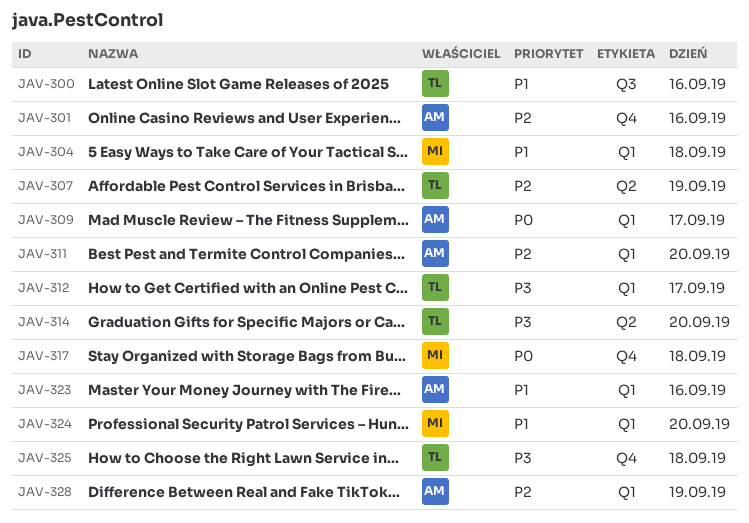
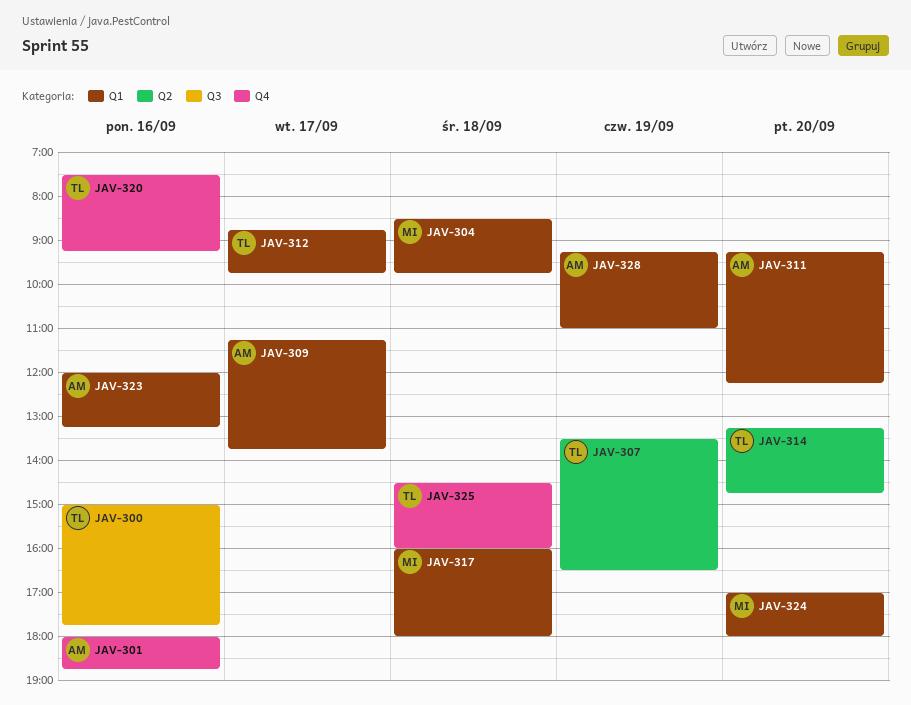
JAV-317, label: Q4 -> Q1
JAV-320: none -> present

